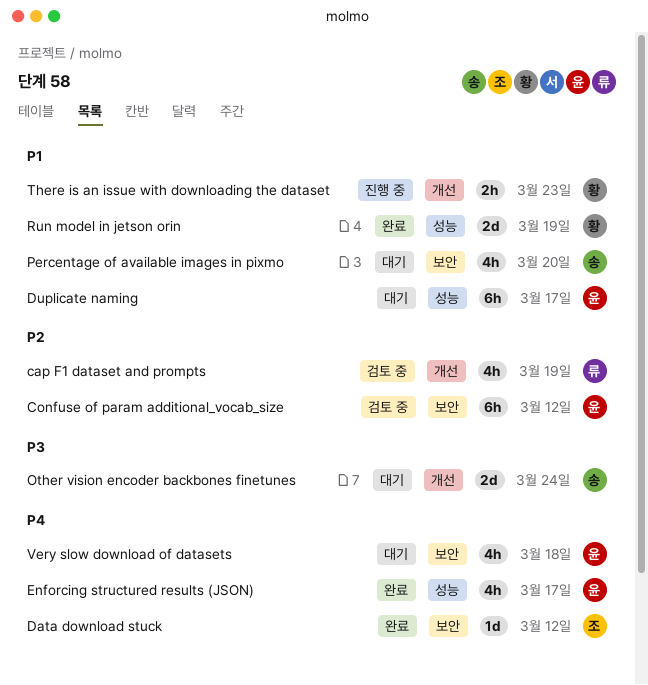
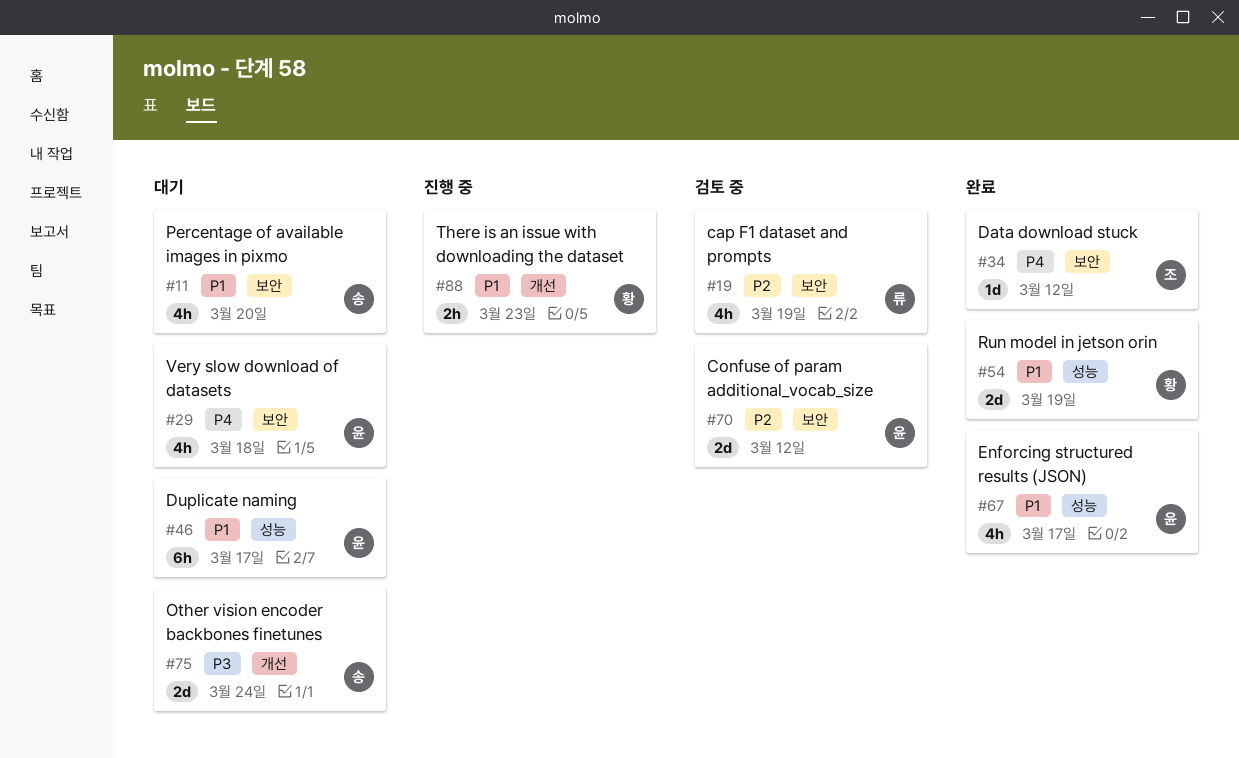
cap F1 dataset and prompts, label: 개선 -> 보안
Confuse of param additional_vocab_size, estimate: 6h -> 2d
Enforcing structured results (JSON), priority: P4 -> P1

